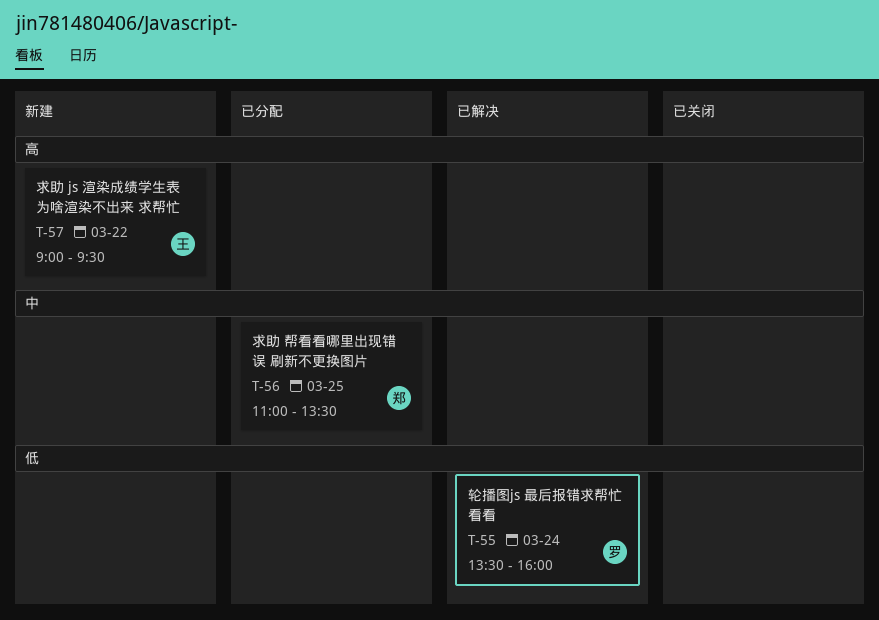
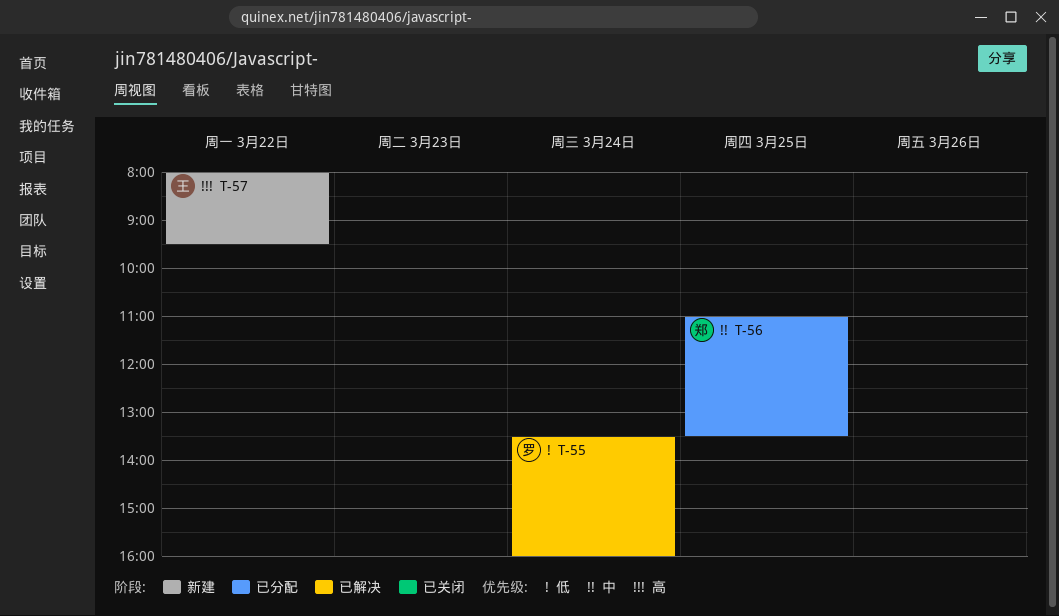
T-57, begins: 09:00 -> 08:00

